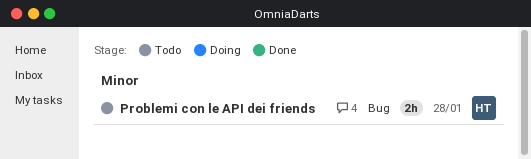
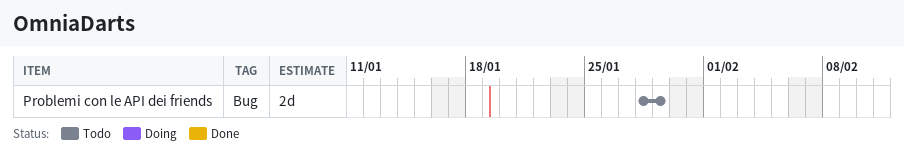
Problemi con le API dei friends, estimate: 2h -> 2d
Problemi con le API dei friends, due: Jan 28 -> Jan 29

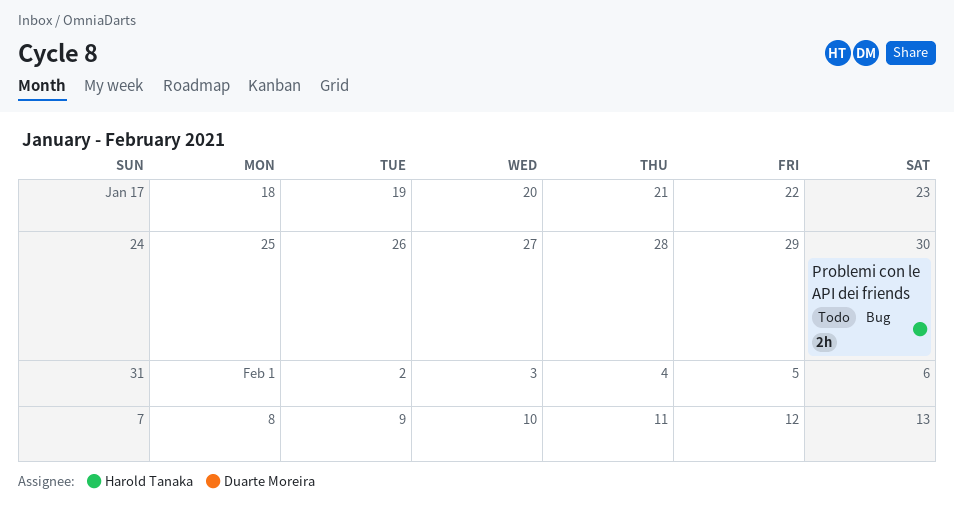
Problemi con le API dei friends, estimate: 2d -> 2h
Problemi con le API dei friends, due: Jan 29 -> Jan 30

